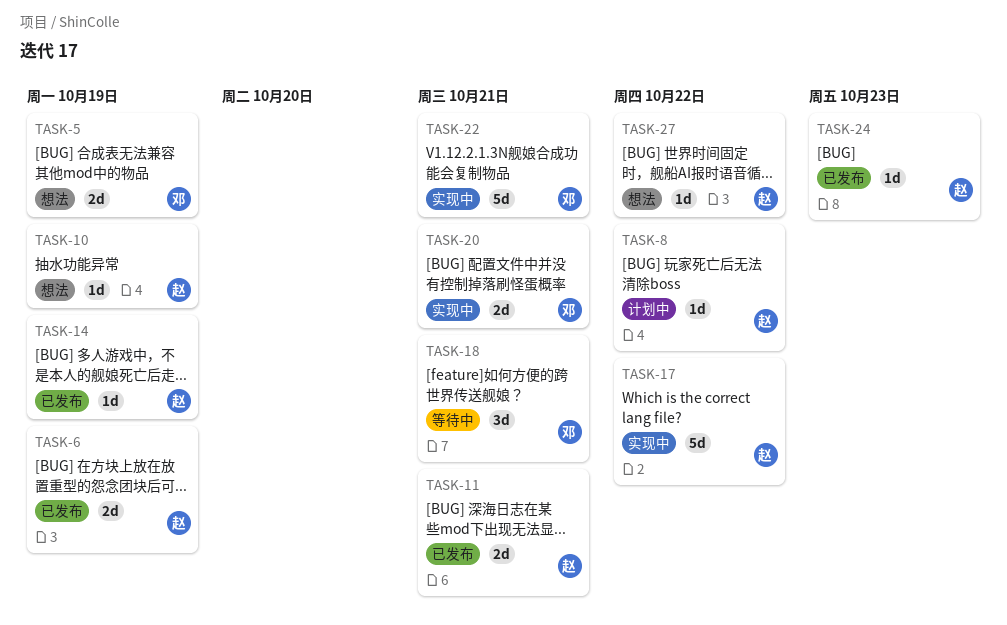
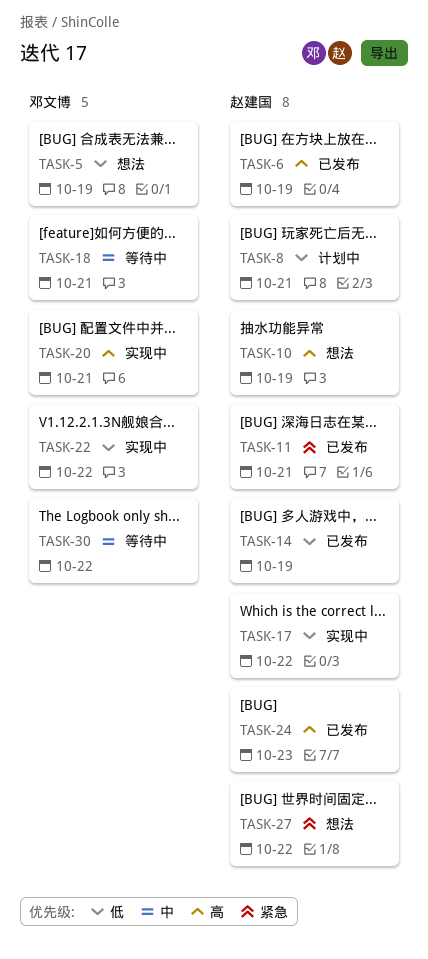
TASK-8, due: Oct 22 -> Oct 21
TASK-22, due: Oct 21 -> Oct 22
TASK-30: none -> present

